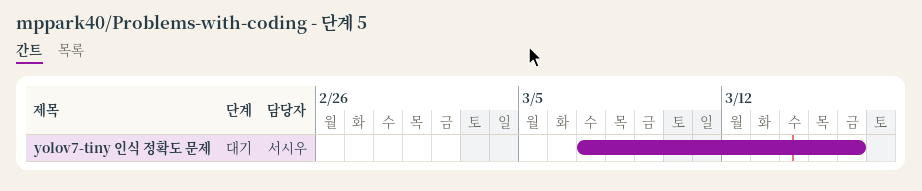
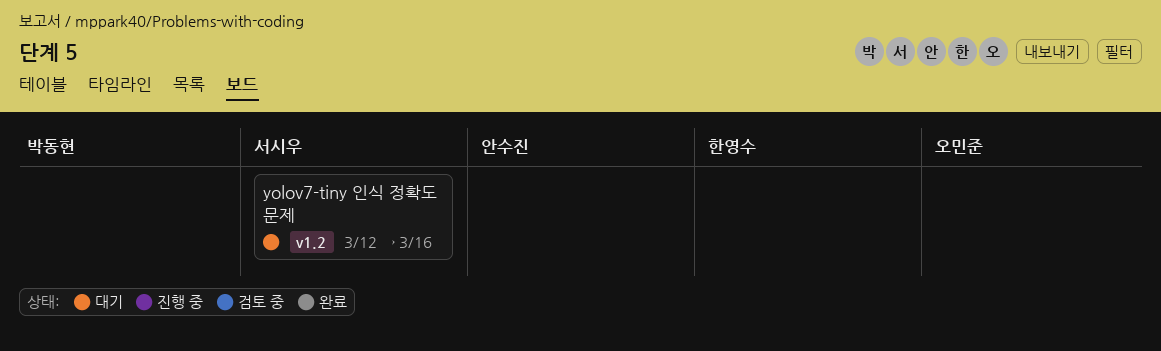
yolov7-tiny 인식 정확도 문제, start: Mar 7 -> Mar 12

